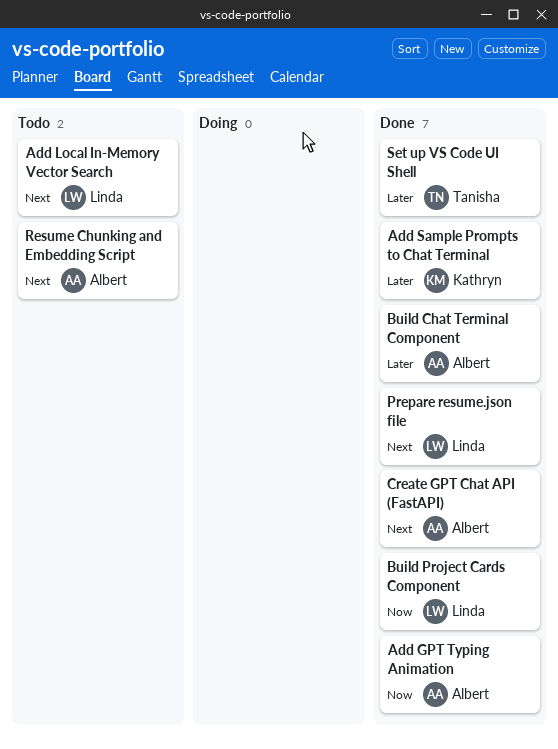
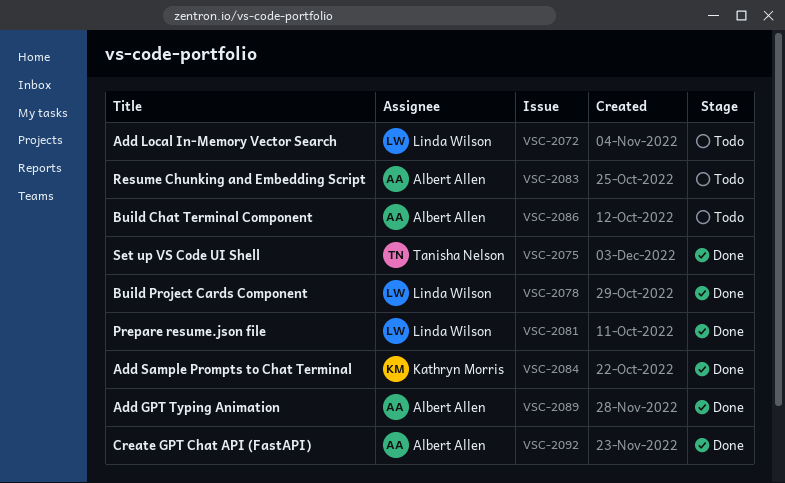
Build Chat Terminal Component, status: Done -> Todo

